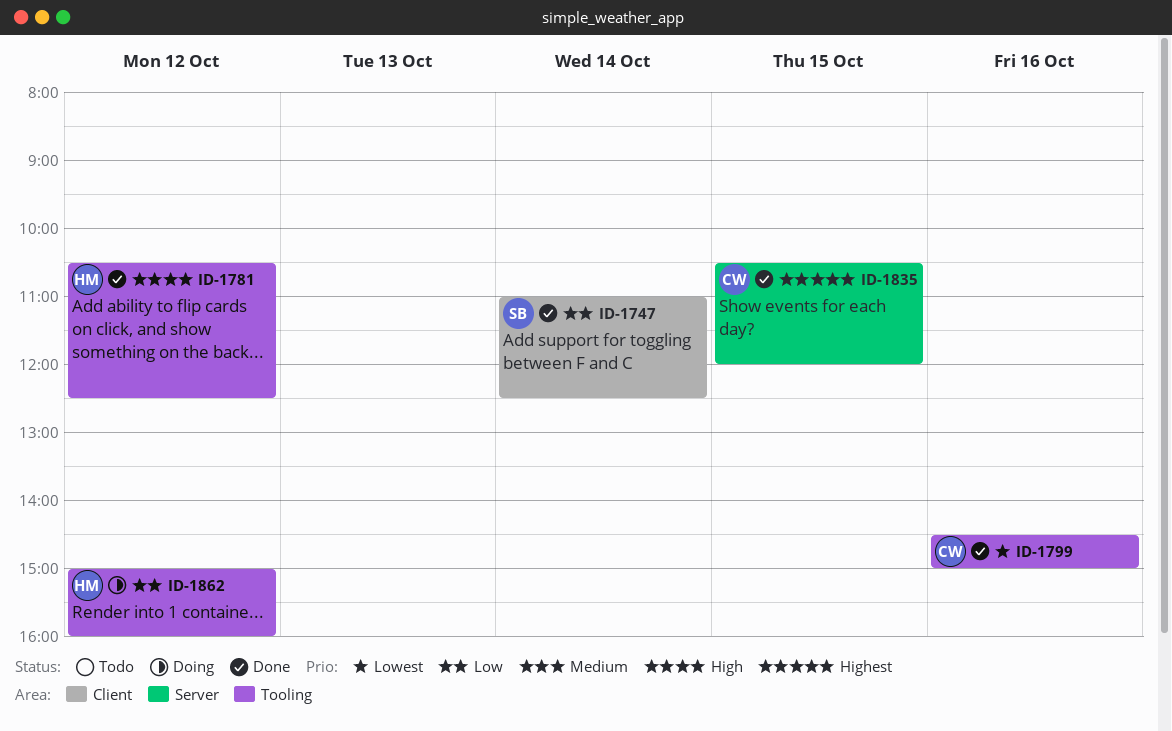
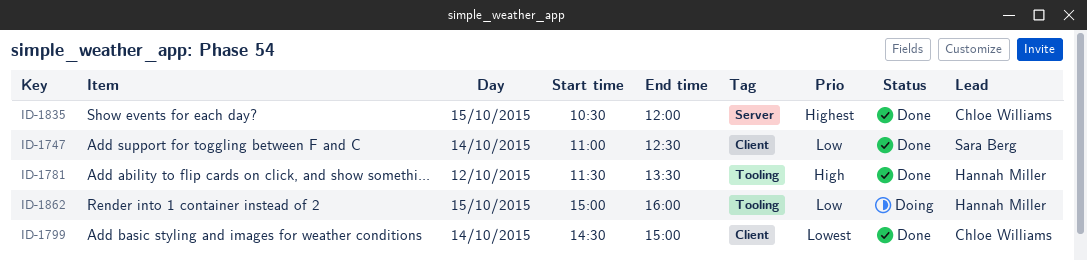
ID-1781, begins: 10:30 -> 11:30
ID-1781, ends: 12:30 -> 13:30
ID-1799, label: Tooling -> Client
ID-1799, day: Oct 16 -> Oct 14
ID-1862, day: Oct 12 -> Oct 15

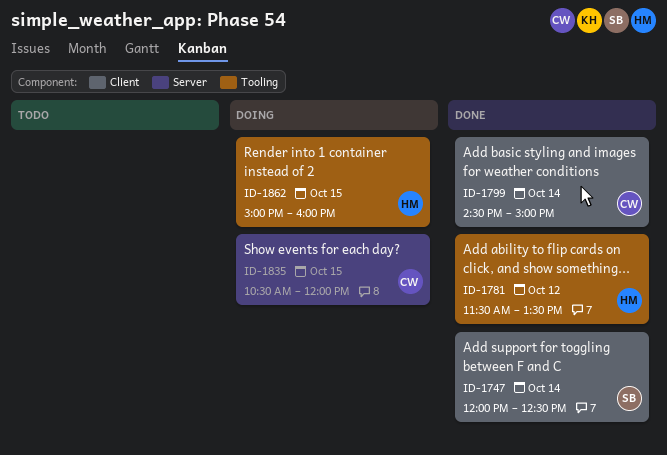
ID-1747, begins: 11:00 -> 12:00
ID-1835, status: Done -> Doing

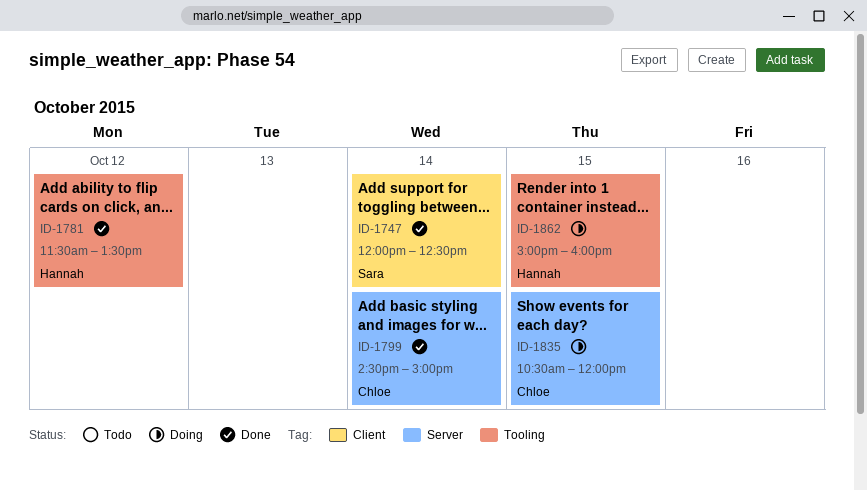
ID-1799, label: Client -> Server

